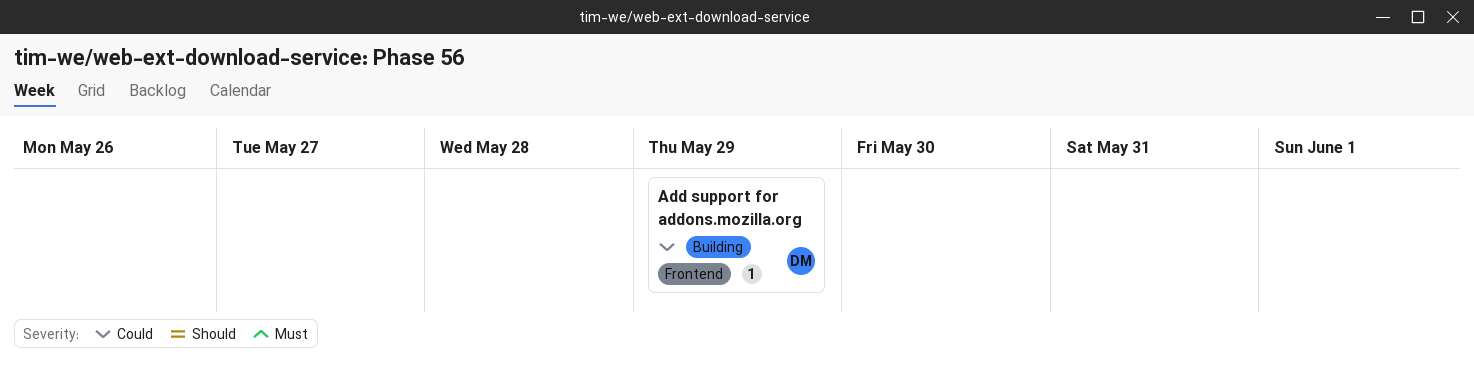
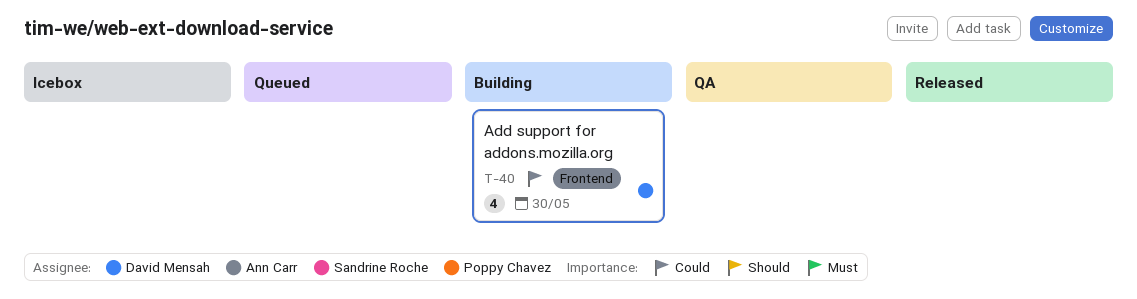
Add support for addons.mozilla.org, estimate: 1 -> 4
Add support for addons.mozilla.org, due: May 29 -> May 30

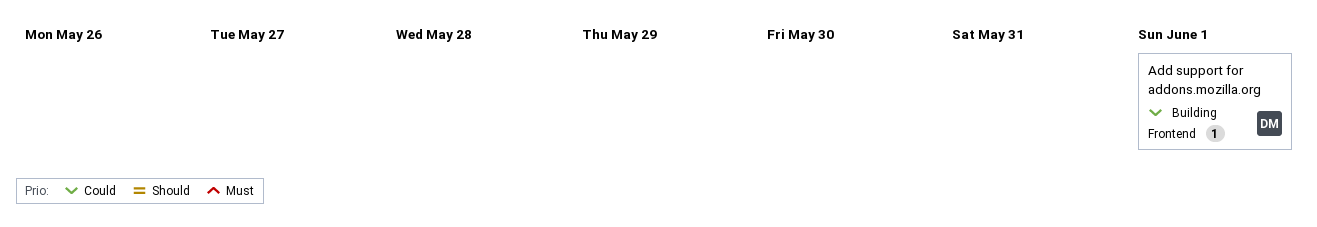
Add support for addons.mozilla.org, estimate: 4 -> 1
Add support for addons.mozilla.org, due: May 30 -> Jun 1

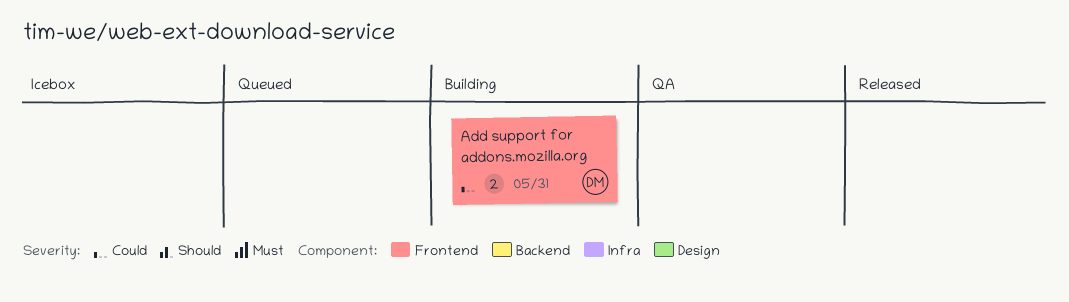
Add support for addons.mozilla.org, estimate: 1 -> 2
Add support for addons.mozilla.org, due: Jun 1 -> May 31

